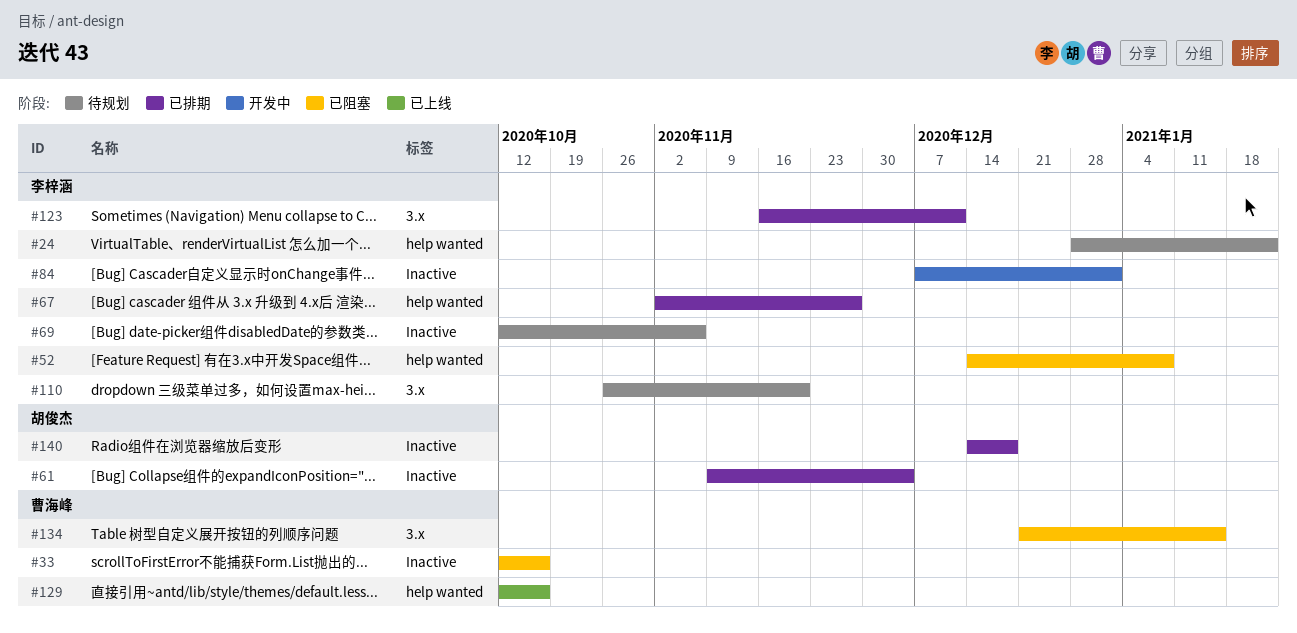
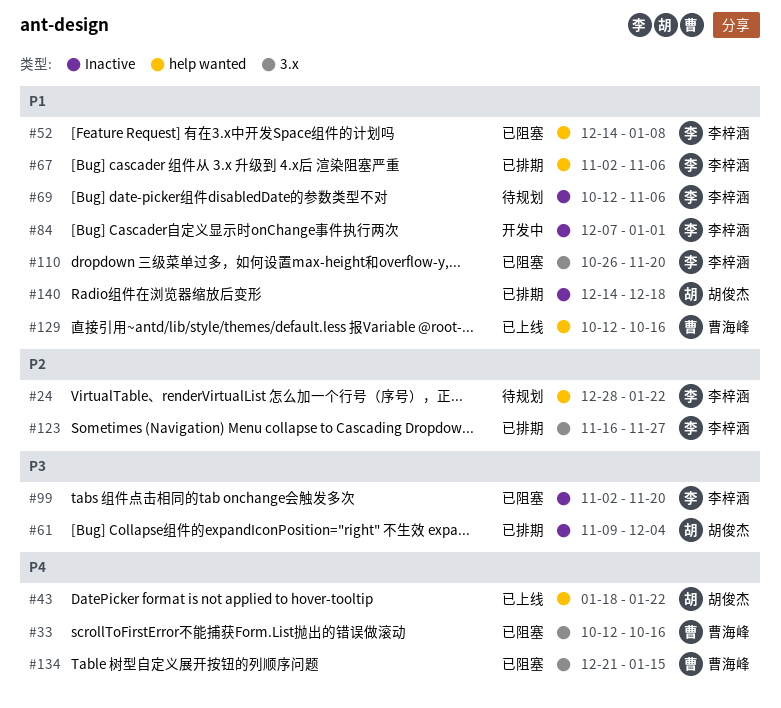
#33, label: Inactive -> 3.x
#43: none -> present
#67, due: Nov 27 -> Nov 6
#99: none -> present
#110, status: 待规划 -> 已阻塞
#123, due: Dec 11 -> Nov 27

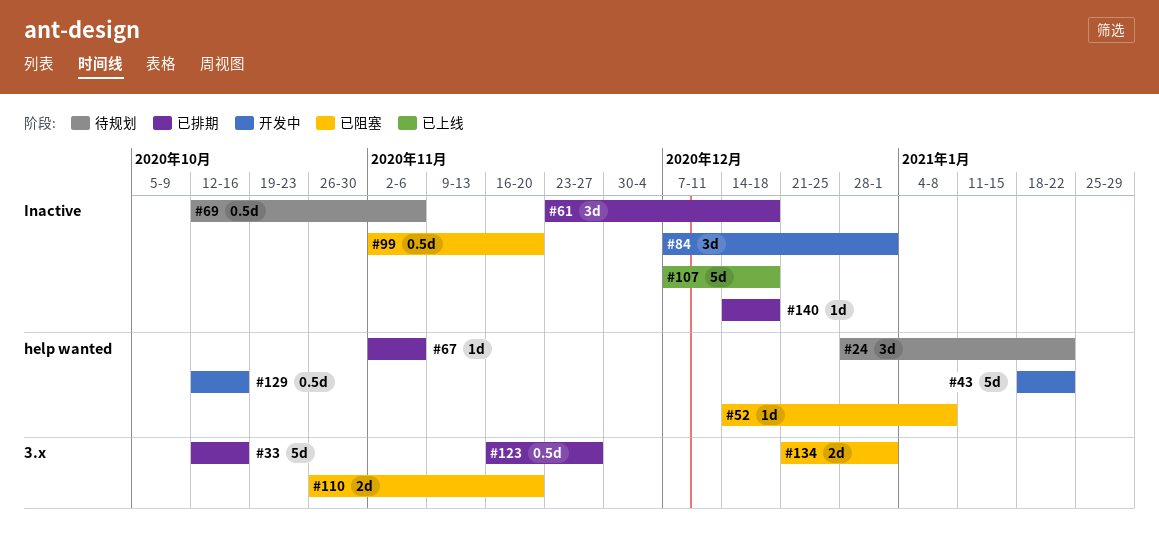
#33, status: 已阻塞 -> 已排期
#43, status: 已上线 -> 开发中
#61, start: Nov 9 -> Nov 23
#61, due: Dec 4 -> Dec 18
#107: none -> present
#129, status: 已上线 -> 开发中
#134, due: Jan 15 -> Jan 1

